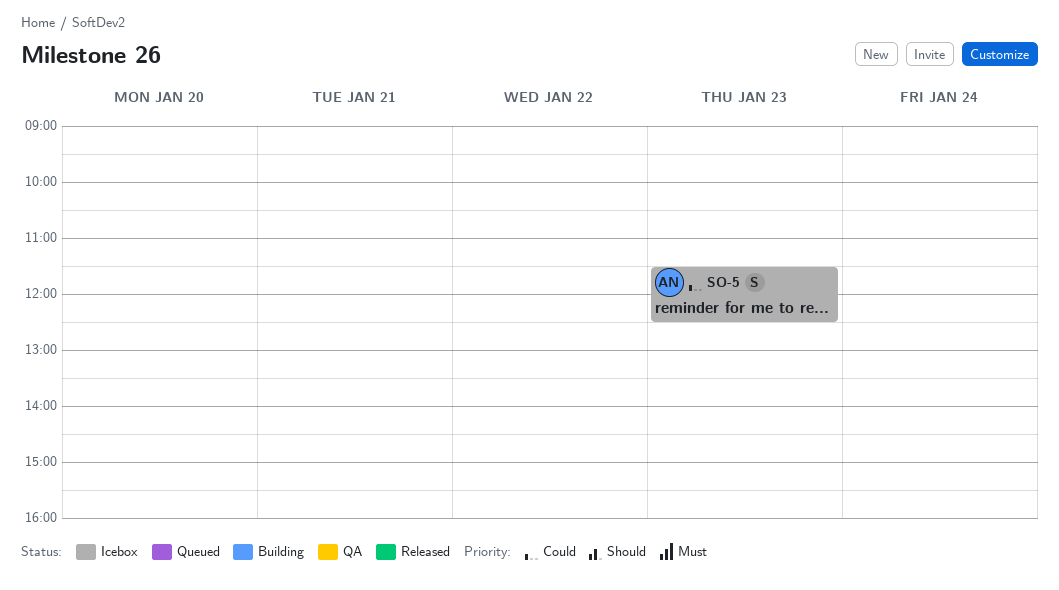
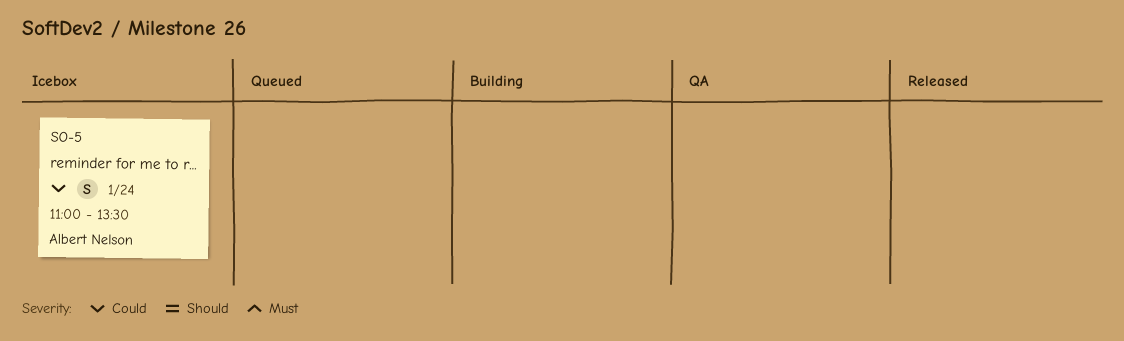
SO-5, day: Jan 23 -> Jan 24
SO-5, begins: 11:30 -> 11:00
SO-5, ends: 12:30 -> 13:30

